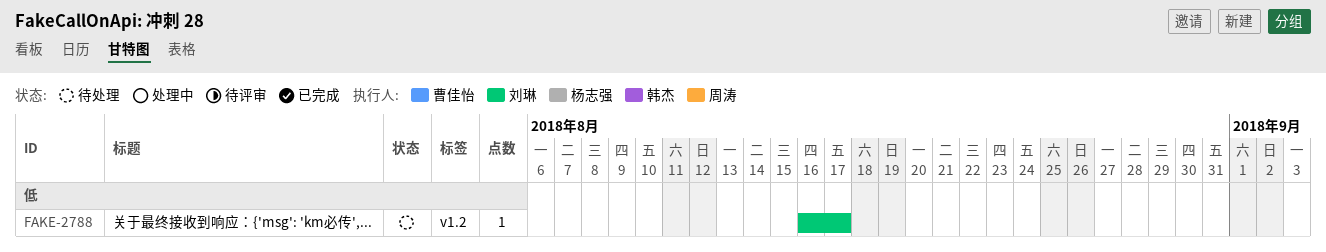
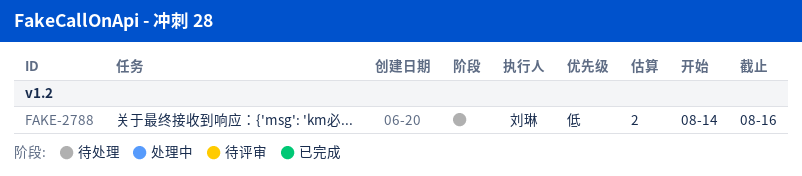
FAKE-2788, estimate: 1 -> 2
FAKE-2788, start: Aug 16 -> Aug 14
FAKE-2788, due: Aug 17 -> Aug 16

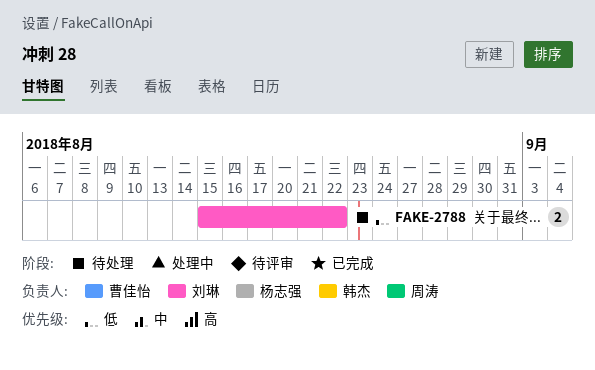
FAKE-2788, start: Aug 14 -> Aug 15
FAKE-2788, due: Aug 16 -> Aug 22

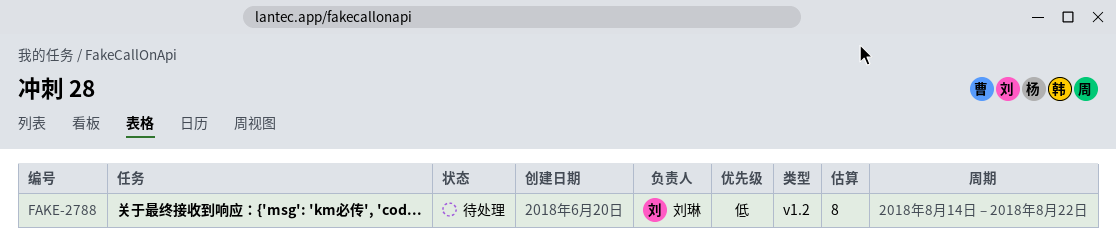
FAKE-2788, estimate: 2 -> 8
FAKE-2788, start: Aug 15 -> Aug 14

